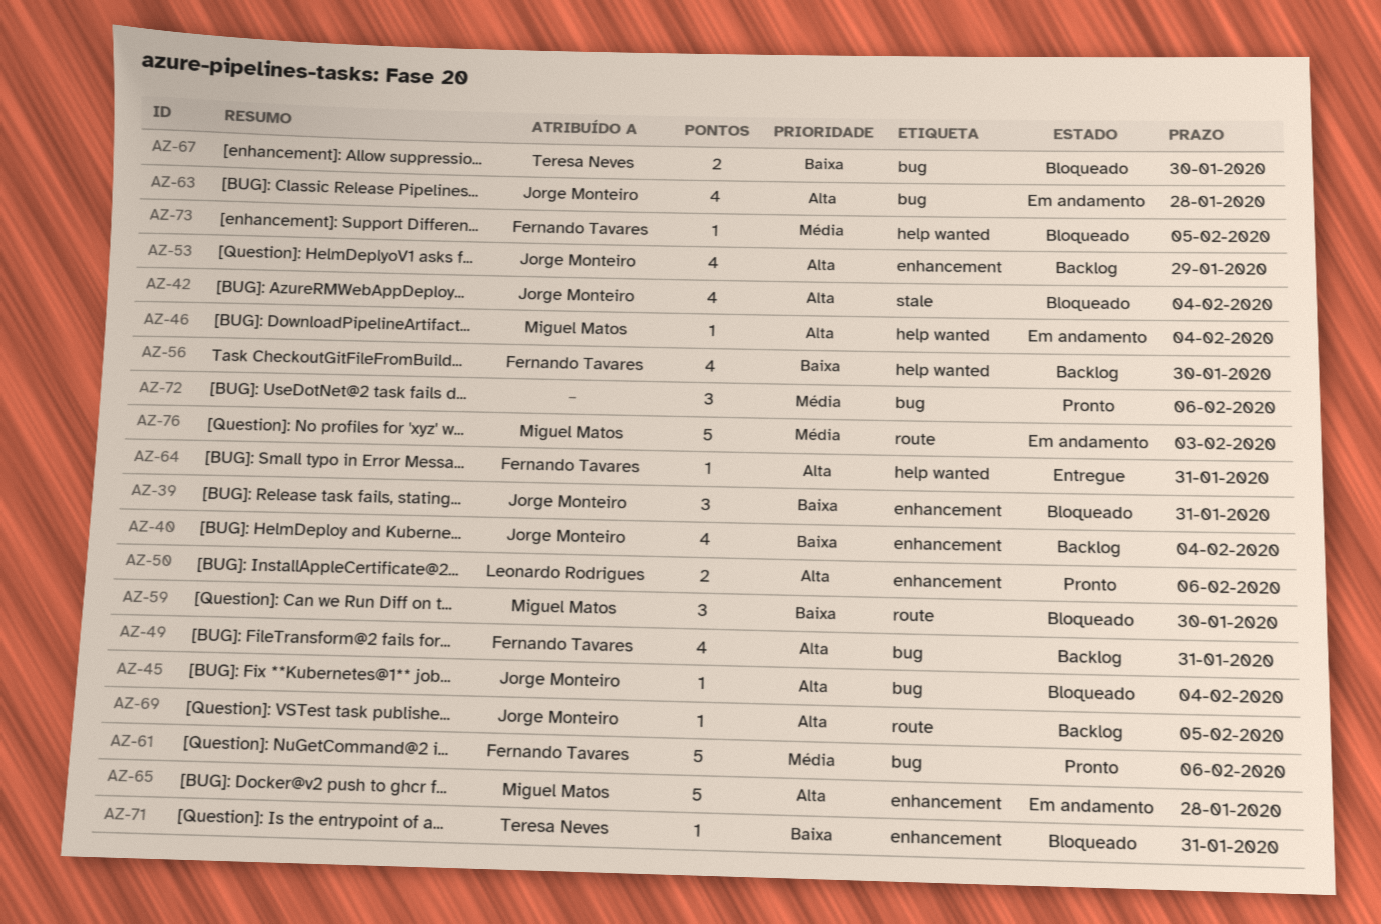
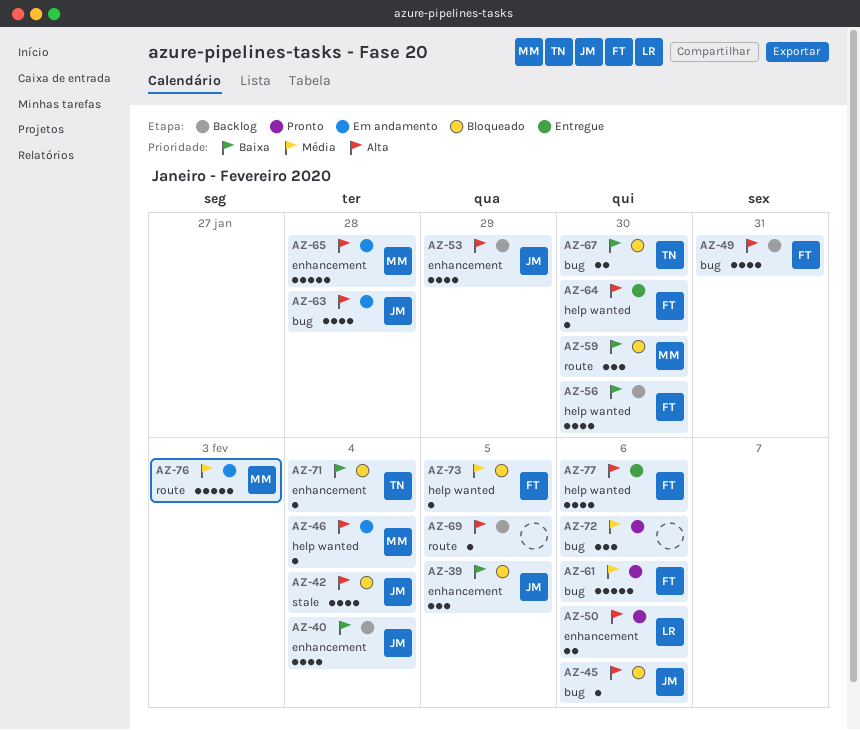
AZ-39, due: Jan 31 -> Feb 5
AZ-45, due: Feb 4 -> Feb 6
AZ-64, due: Jan 31 -> Jan 30
AZ-69, owner: Jorge Monteiro -> none
AZ-71, due: Jan 31 -> Feb 4
AZ-77: none -> present

